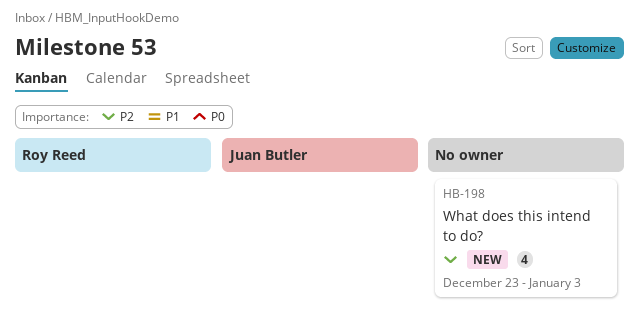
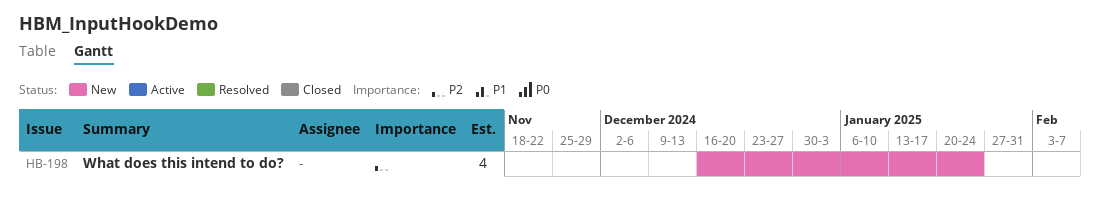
HB-198, start: Dec 23 -> Dec 16
HB-198, due: Jan 3 -> Jan 24

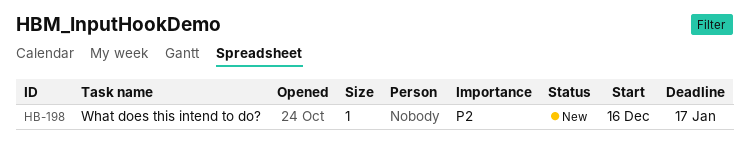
HB-198, estimate: 4 -> 1
HB-198, due: Jan 24 -> Jan 17

